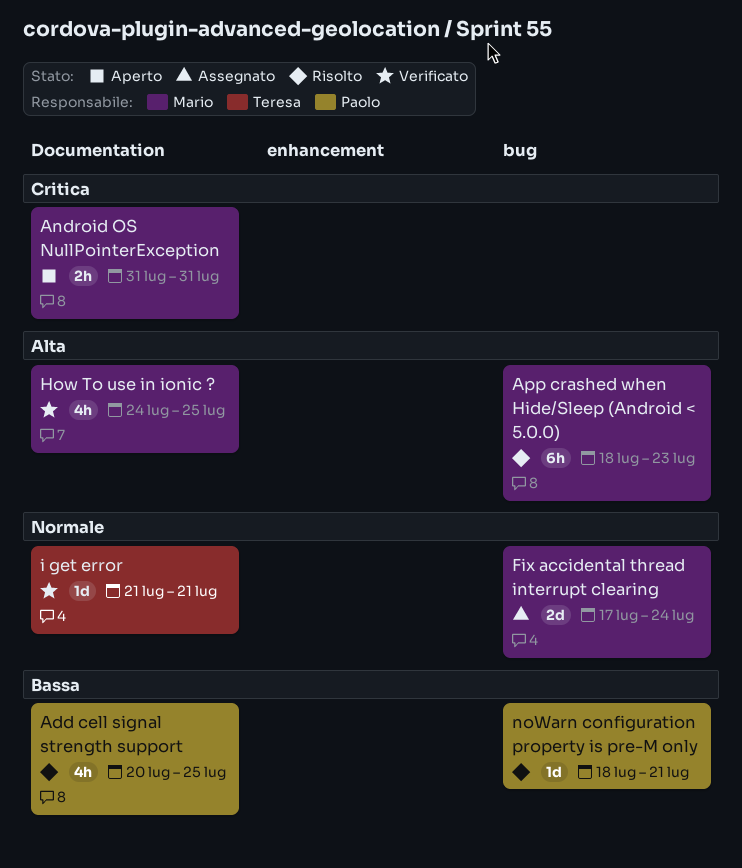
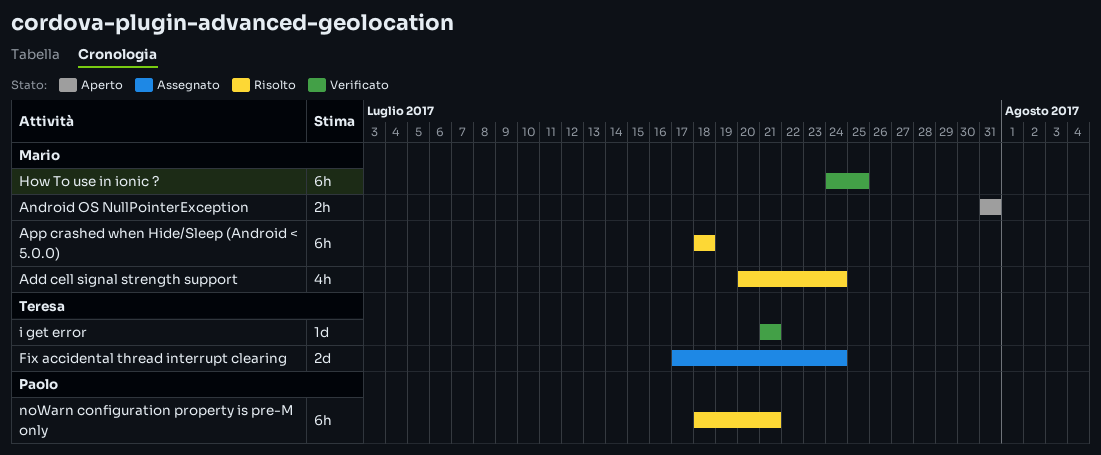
Add cell signal strength support, owner: Paolo -> Mario
Add cell signal strength support, due: Jul 25 -> Jul 24
App crashed when Hide/Sleep (Android < 5.0.0), due: Jul 23 -> Jul 18
Fix accidental thread interrupt clearing, owner: Mario -> Teresa
How To use in ionic ?, estimate: 4h -> 6h
noWarn configuration property is pre-M only, estimate: 1d -> 6h

